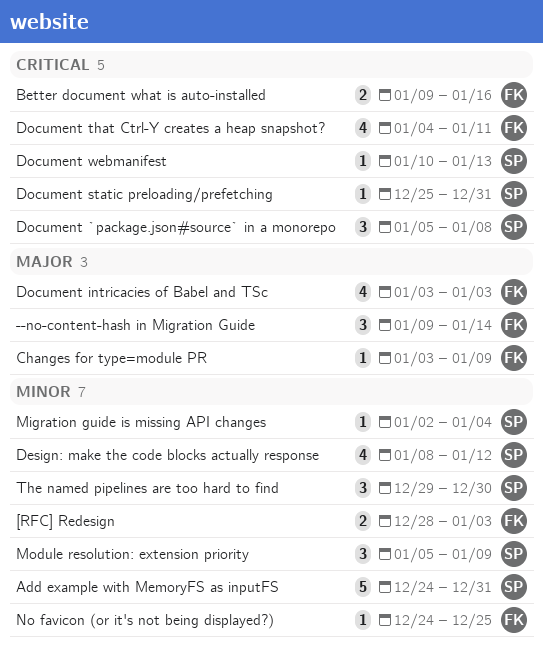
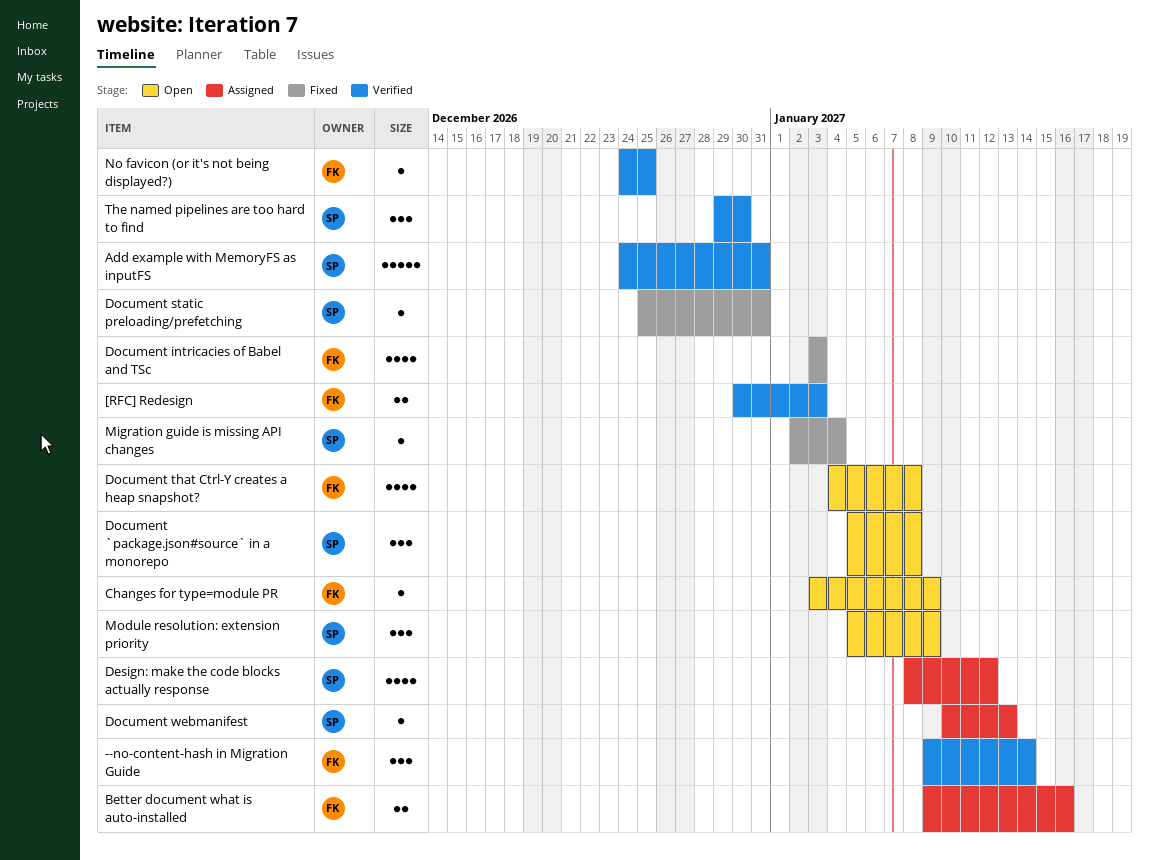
[RFC] Redesign, start: Dec 28 -> Dec 30
Document that Ctrl-Y creates a heap snapshot?, due: Jan 11 -> Jan 8

